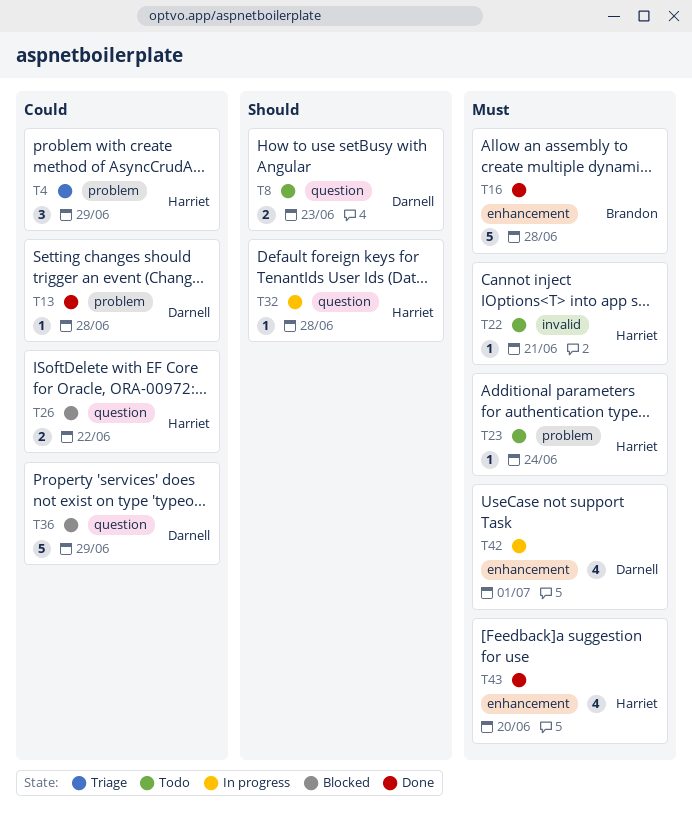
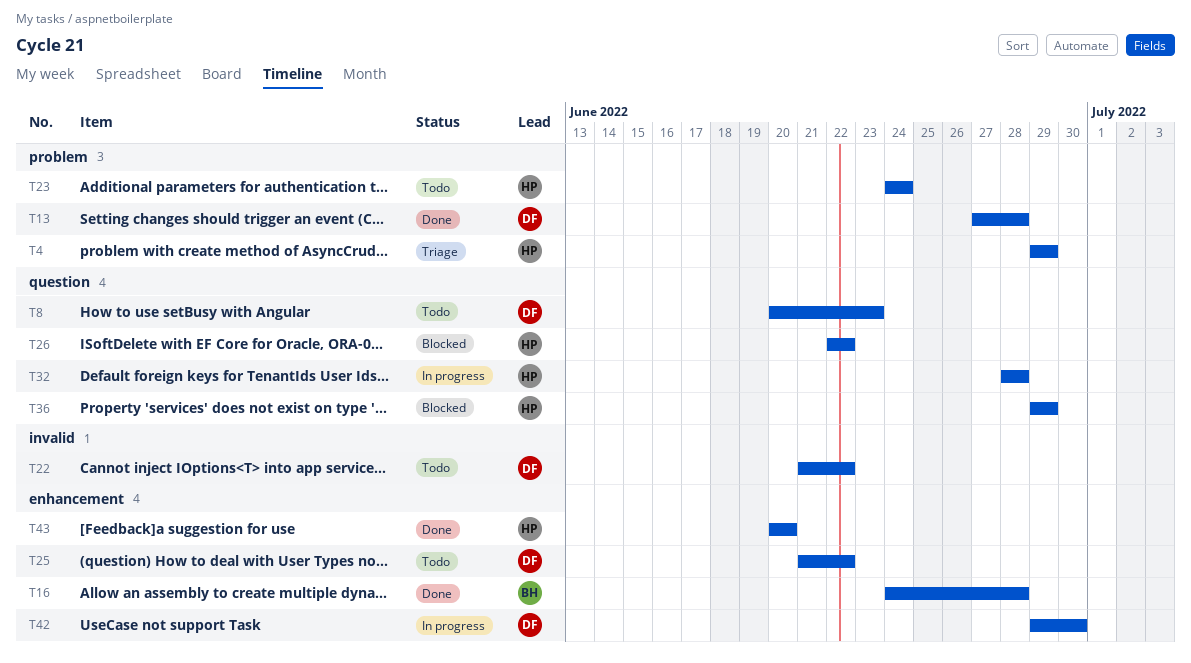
T22, owner: Harriet -> Darnell
T22, due: Jun 21 -> Jun 22
T25: none -> present
T36, owner: Darnell -> Harriet
T42, due: Jul 1 -> Jun 30

